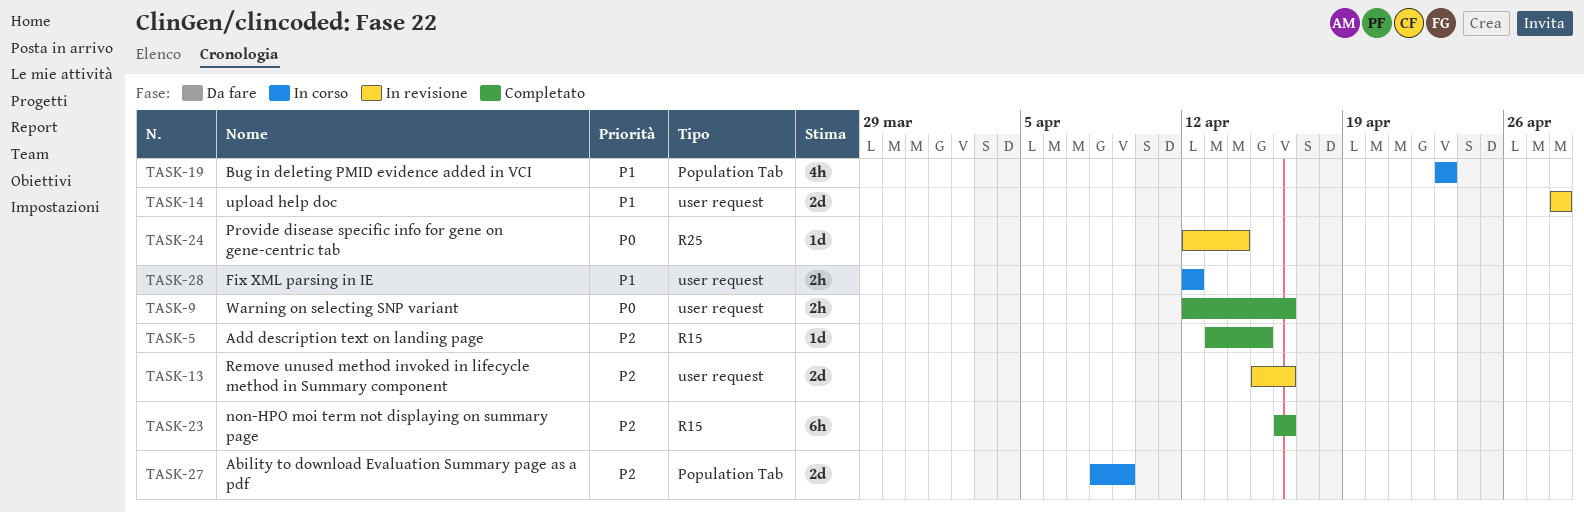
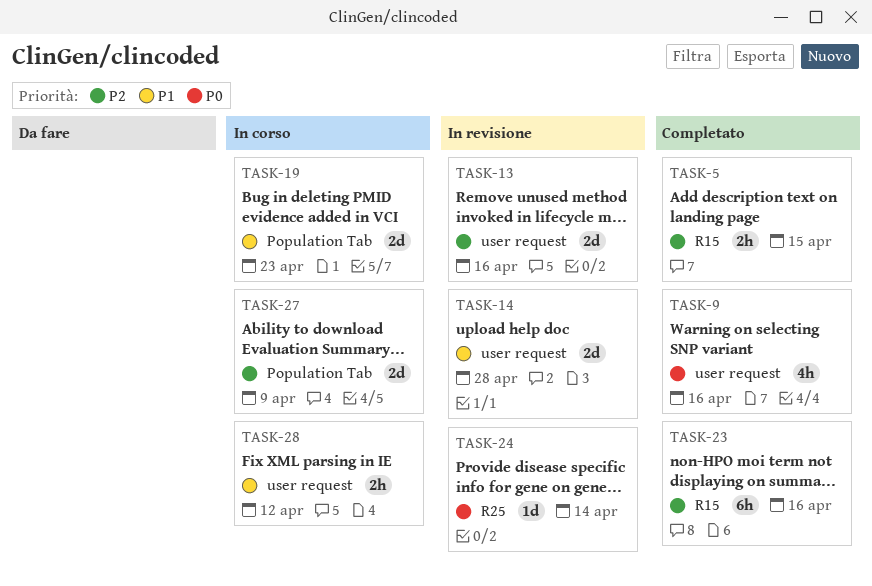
TASK-5, estimate: 1d -> 2h
TASK-9, estimate: 2h -> 4h
TASK-19, estimate: 4h -> 2d

